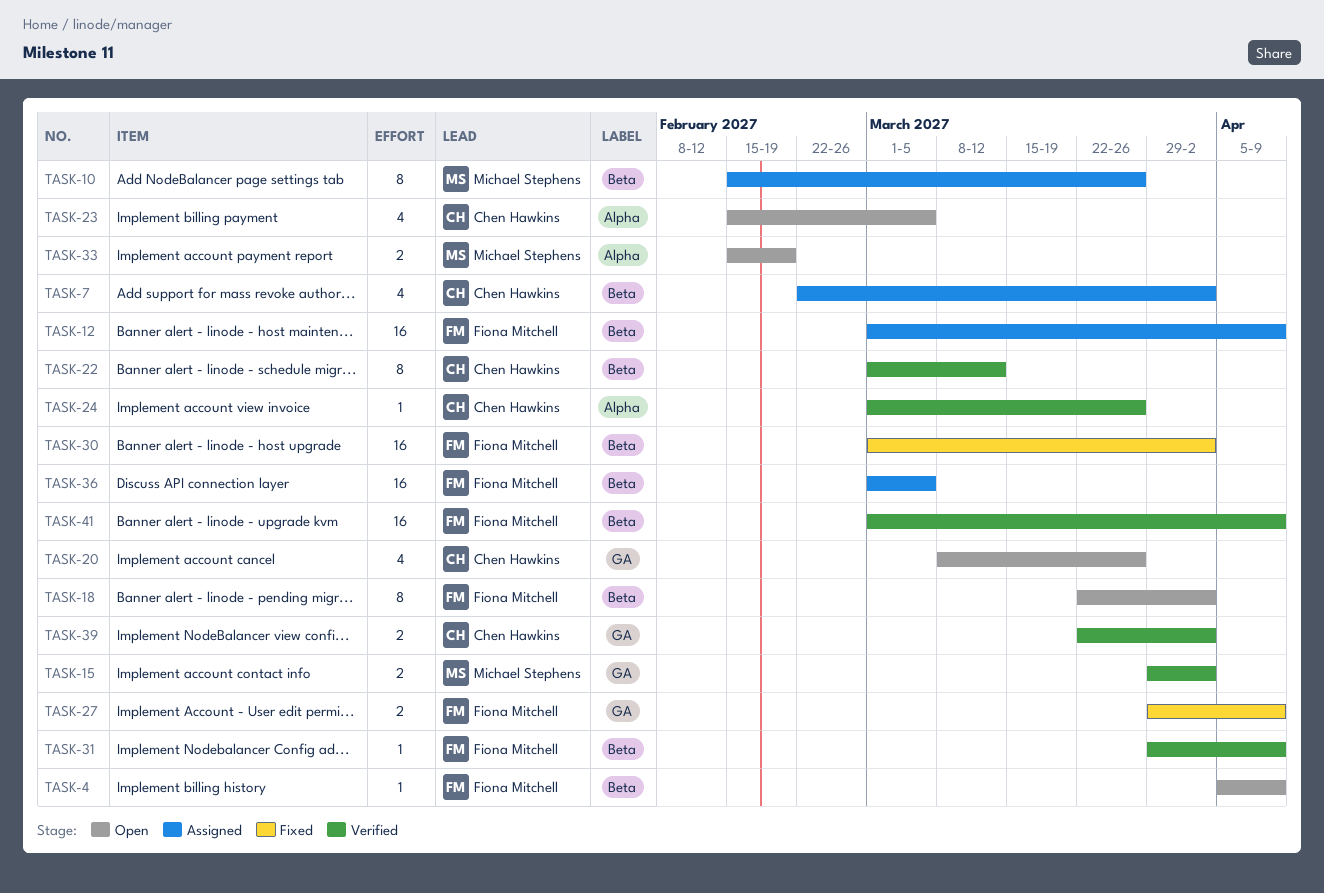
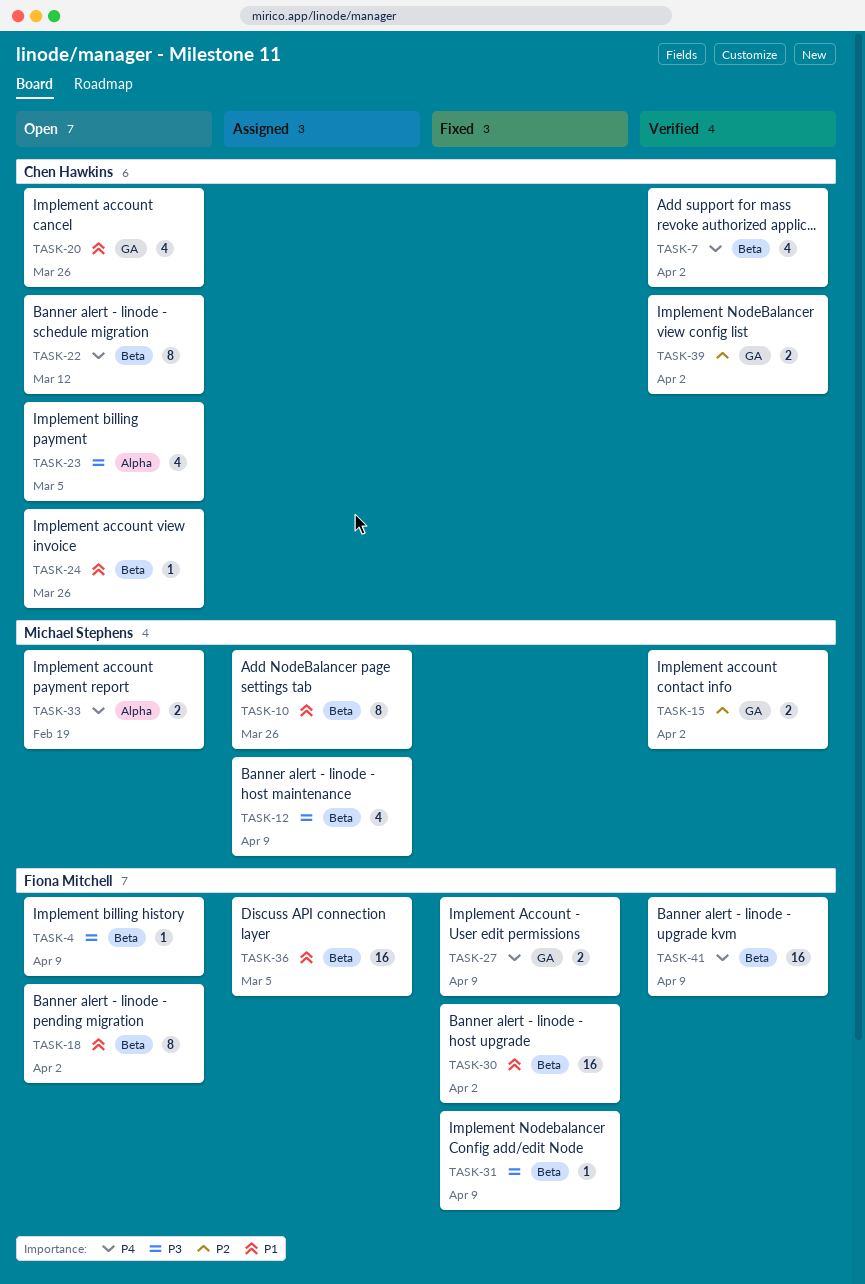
TASK-7, status: Assigned -> Verified
TASK-12, owner: Fiona Mitchell -> Michael Stephens
TASK-12, estimate: 16 -> 4
TASK-22, status: Verified -> Open
TASK-24, status: Verified -> Open
TASK-24, label: Alpha -> Beta
TASK-31, status: Verified -> Fixed

